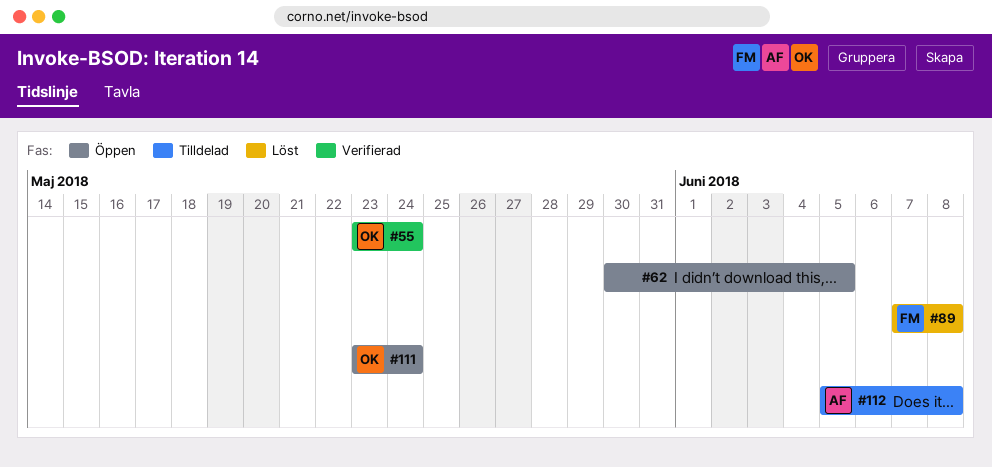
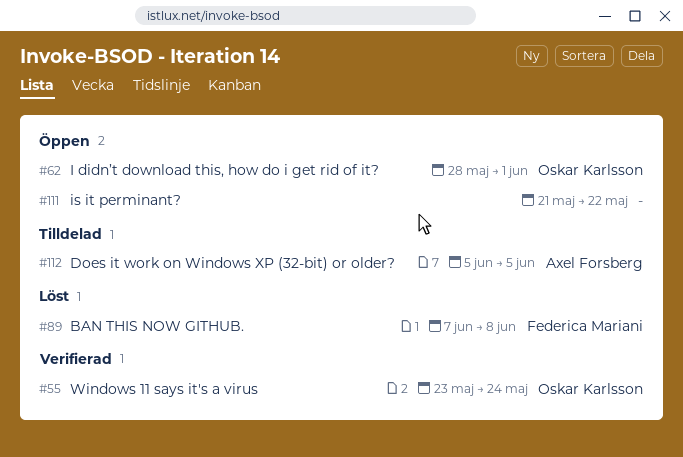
#62, owner: none -> Oskar Karlsson
#62, start: May 30 -> May 28
#62, due: Jun 5 -> Jun 1
#111, owner: Oskar Karlsson -> none
#111, start: May 23 -> May 21
#111, due: May 24 -> May 22
#112, due: Jun 8 -> Jun 5

